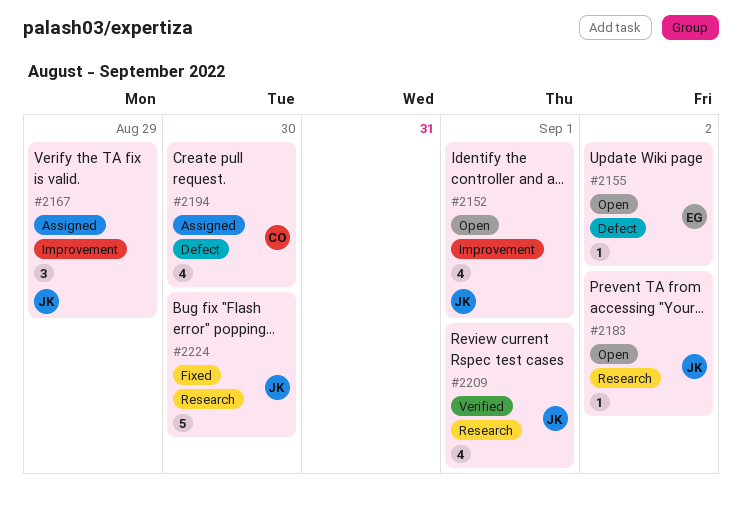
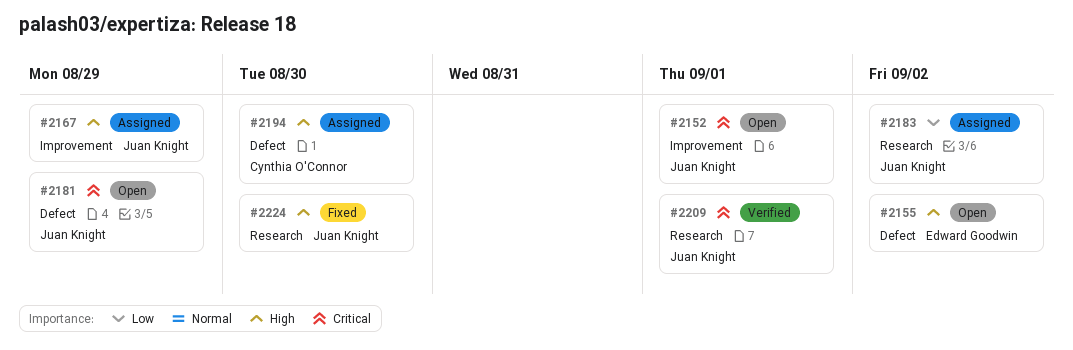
#2181: none -> present
#2183, status: Open -> Assigned

